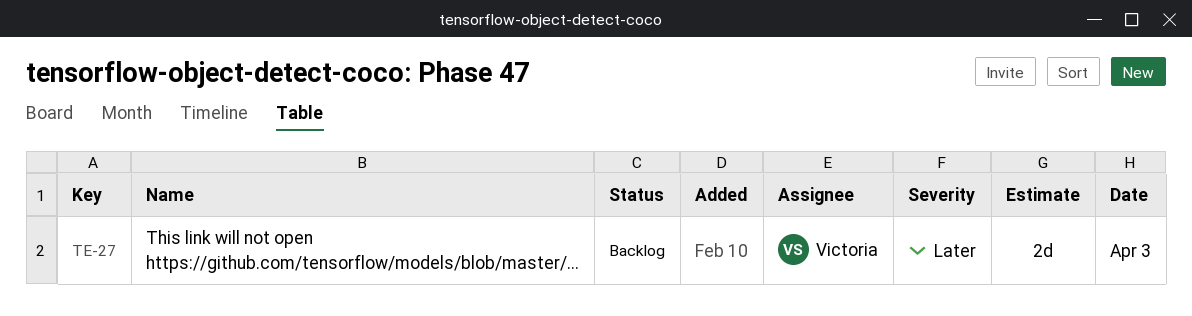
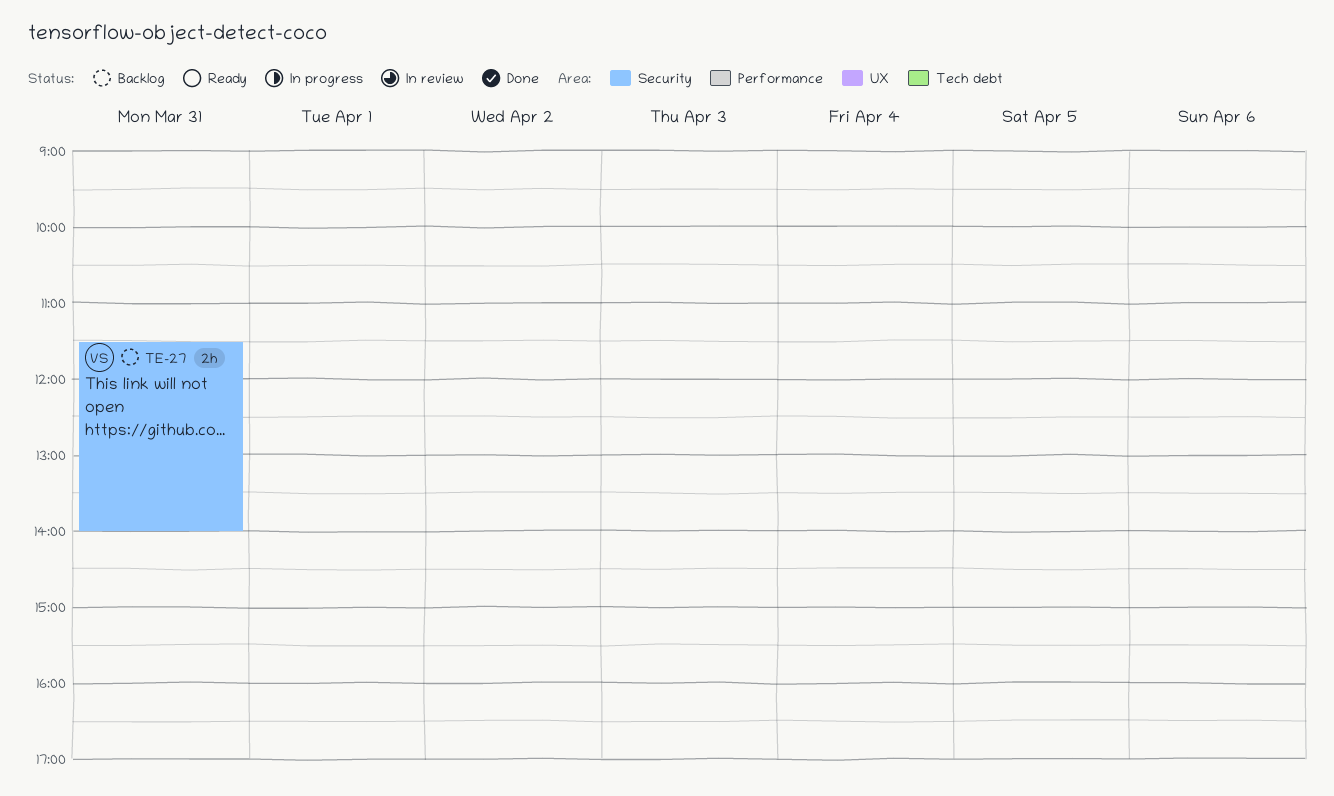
TE-27, estimate: 2d -> 2h
TE-27, day: Apr 3 -> Mar 31

